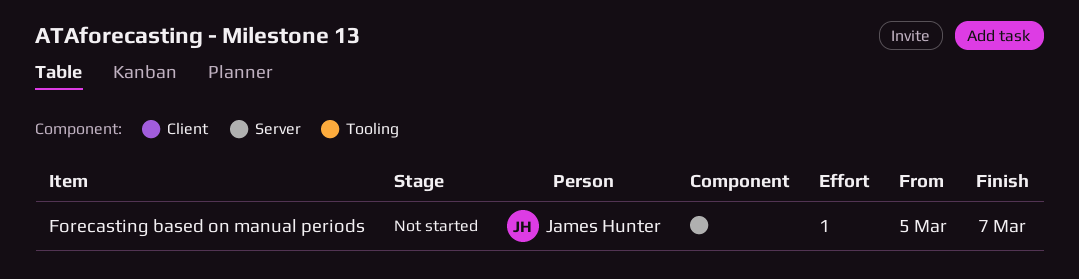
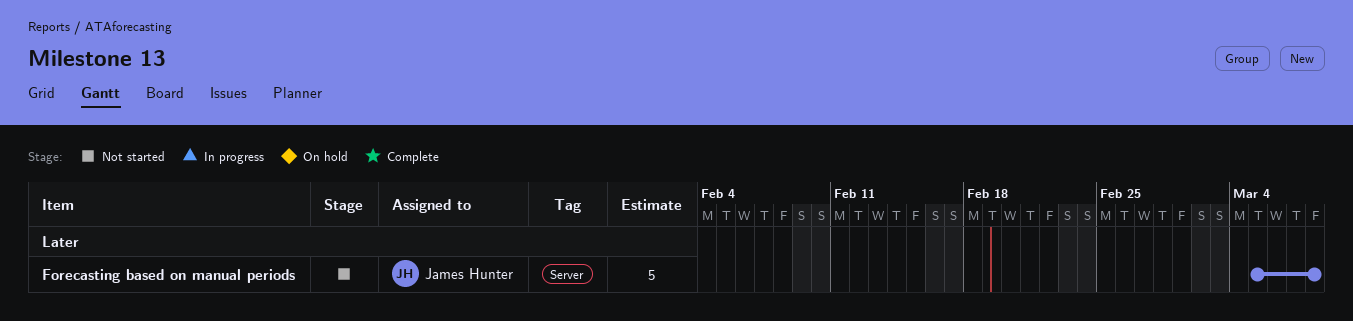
Forecasting based on manual periods, estimate: 1 -> 5
Forecasting based on manual periods, due: Mar 7 -> Mar 8

